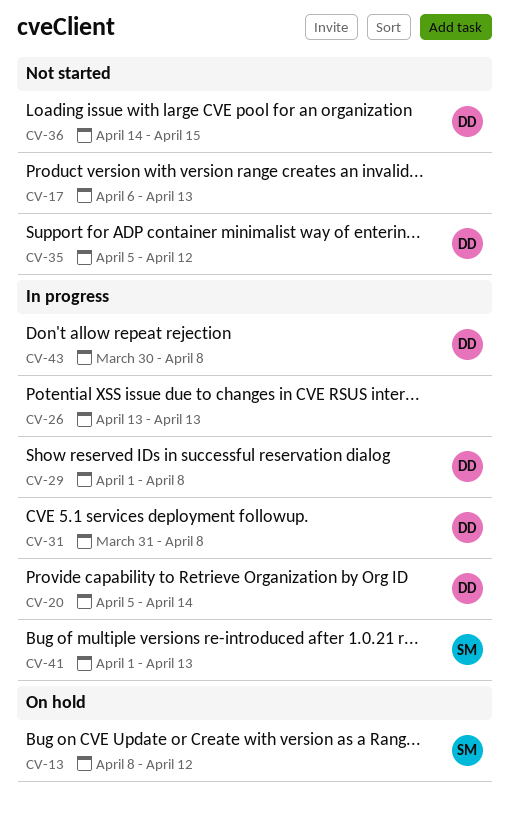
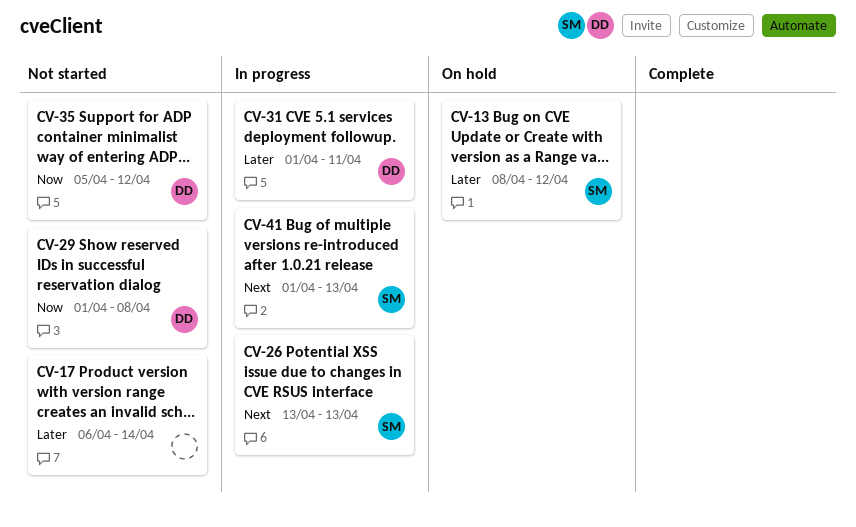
CV-17, due: Apr 13 -> Apr 14
CV-20: present -> none
CV-26, owner: none -> SM
CV-29, status: In progress -> Not started
CV-31, start: Mar 31 -> Apr 1
CV-31, due: Apr 8 -> Apr 11
CV-36: present -> none
CV-43: present -> none

